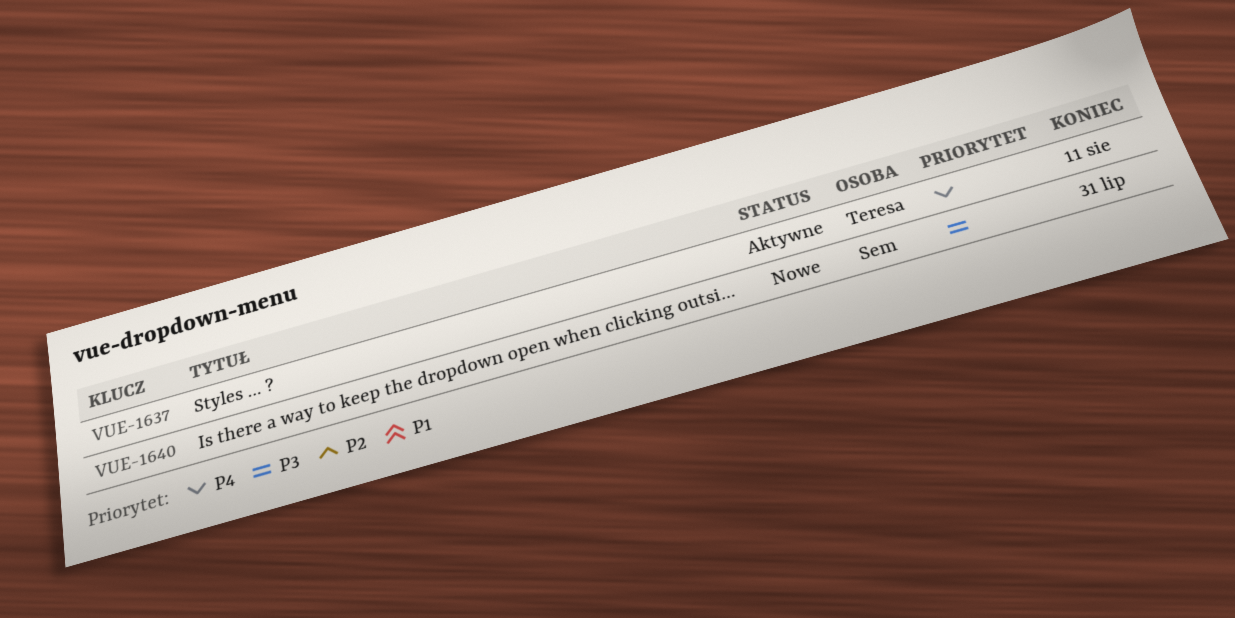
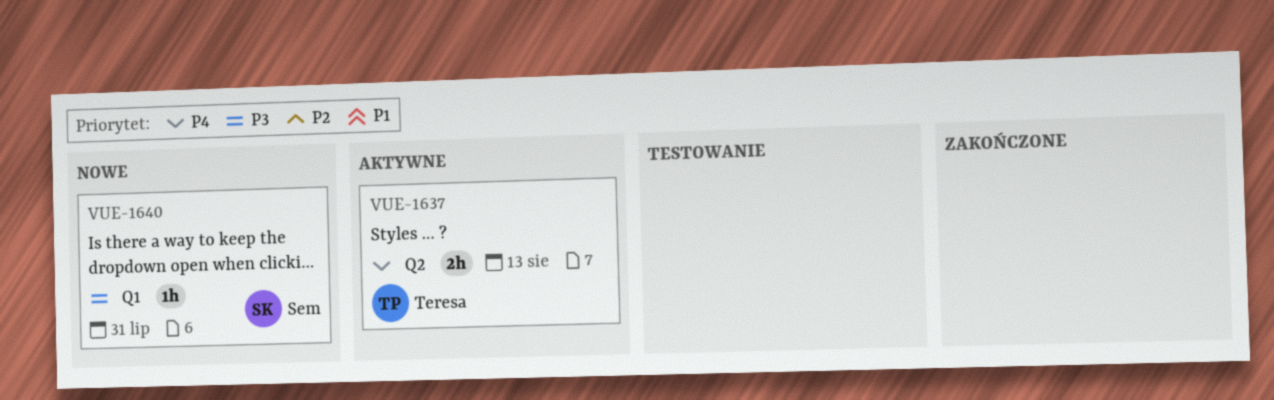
VUE-1637, due: Aug 11 -> Aug 13

